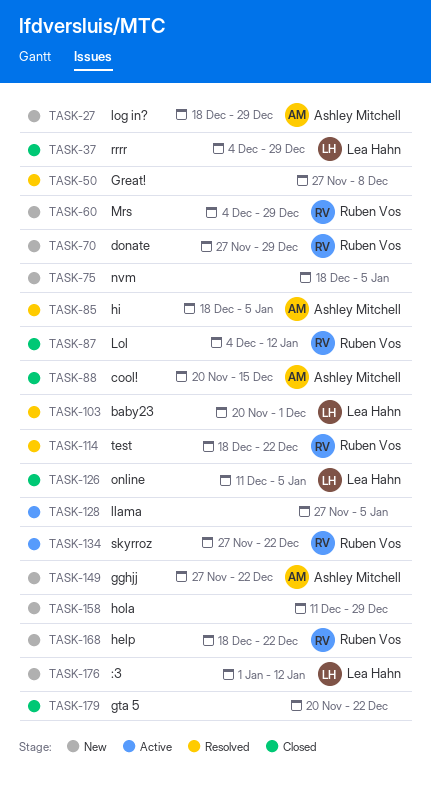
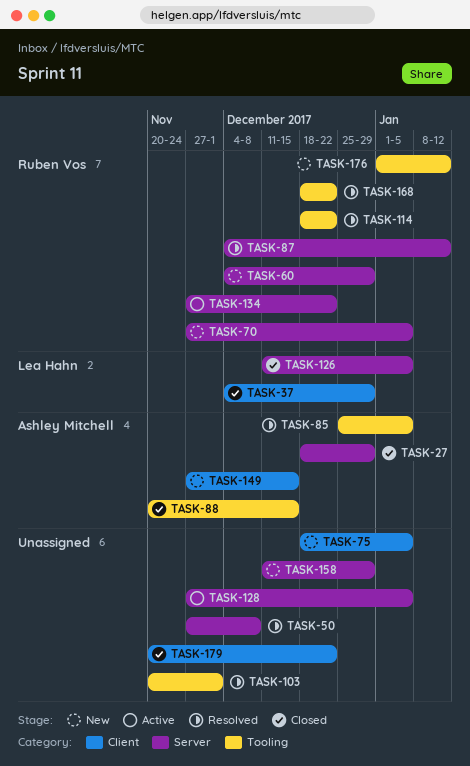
TASK-27, status: New -> Closed
TASK-70, due: Dec 29 -> Jan 5
TASK-85, start: Dec 18 -> Dec 25
TASK-87, status: Closed -> Resolved
TASK-103, owner: Lea Hahn -> none
TASK-149, due: Dec 22 -> Dec 15
TASK-168, status: New -> Resolved
TASK-176, owner: Lea Hahn -> Ruben Vos

